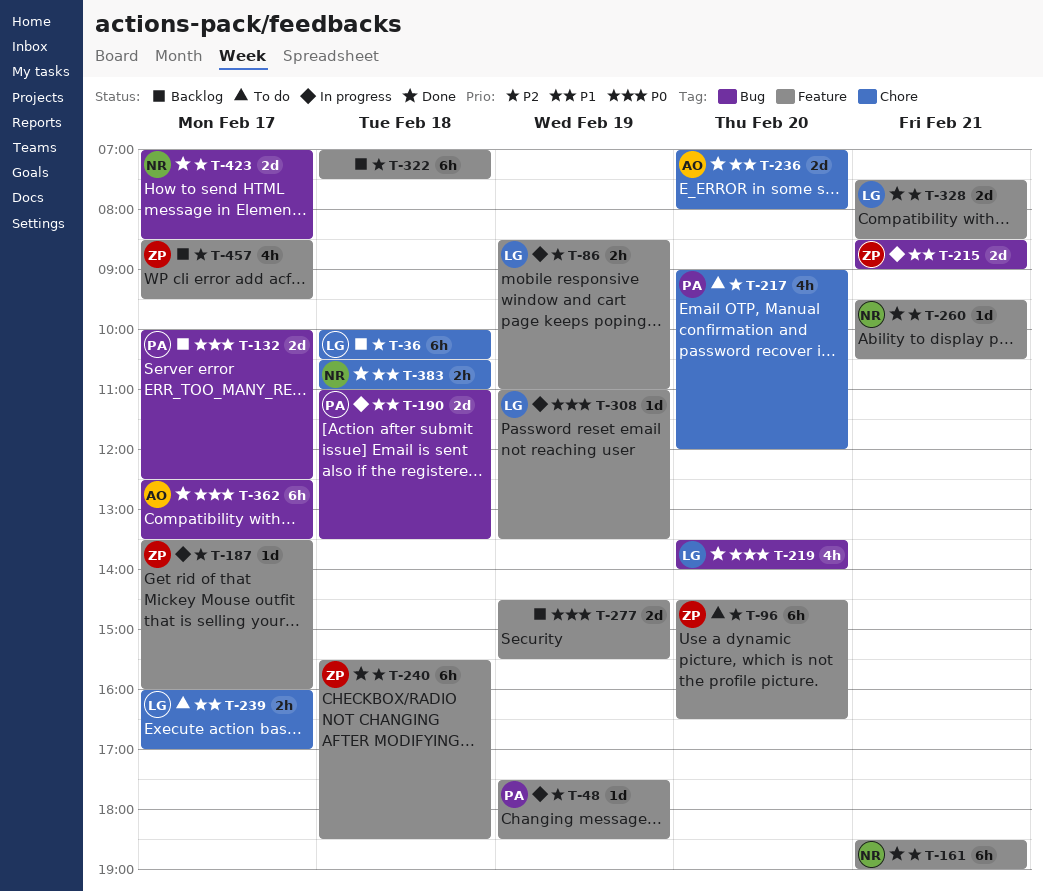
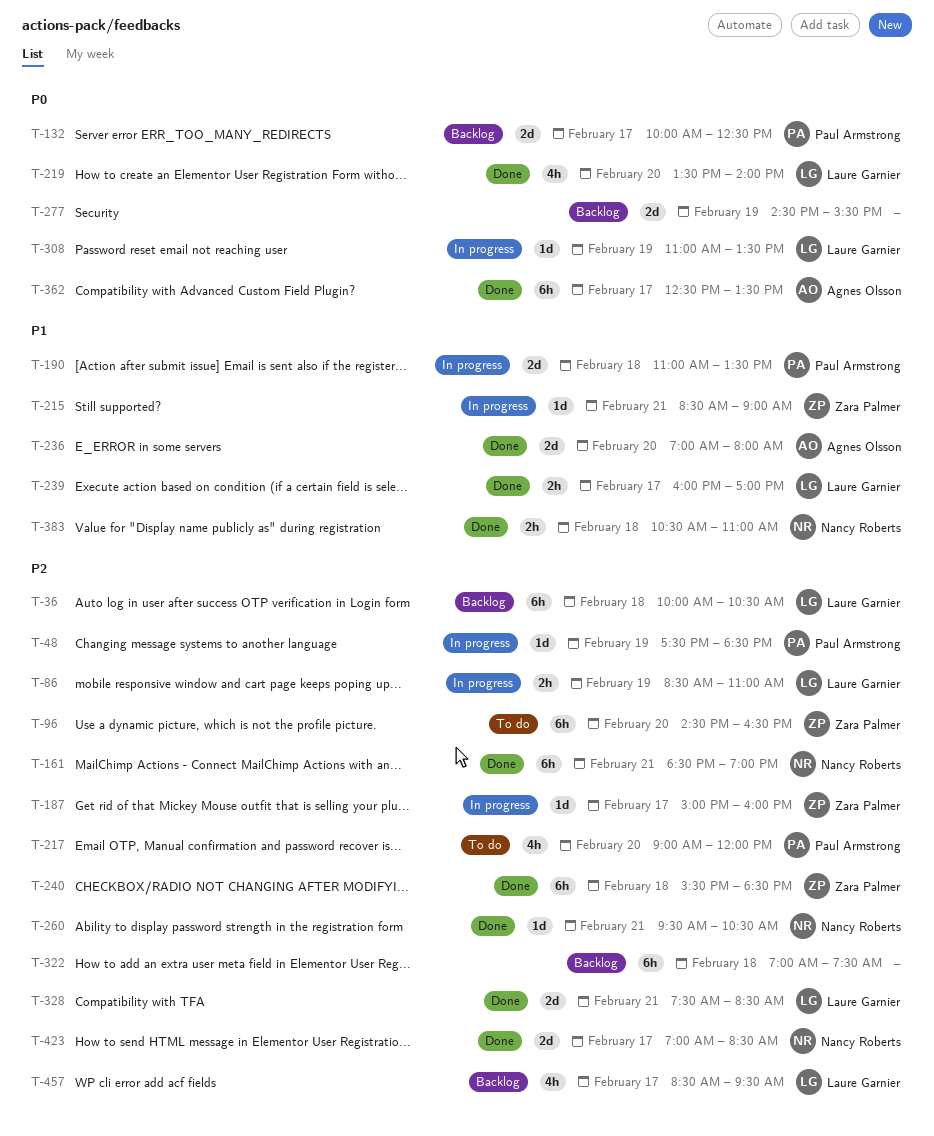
T-187, begins: 13:30 -> 15:00
T-215, estimate: 2d -> 1d
T-239, status: To do -> Done
T-457, owner: Zara Palmer -> Laure Garnier

